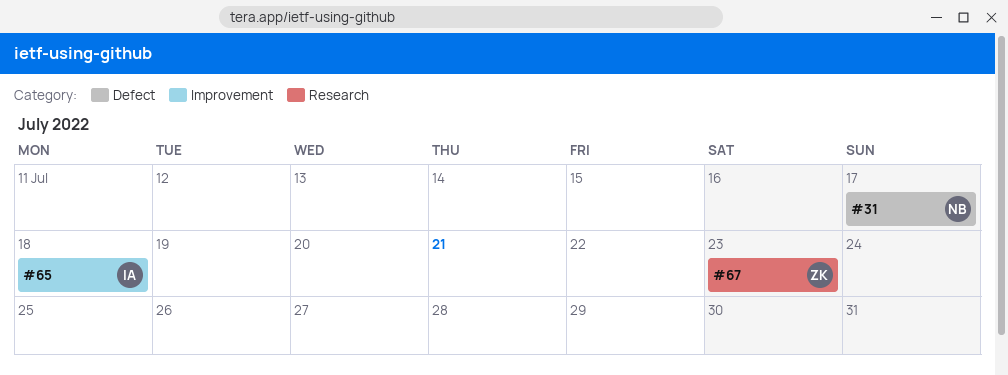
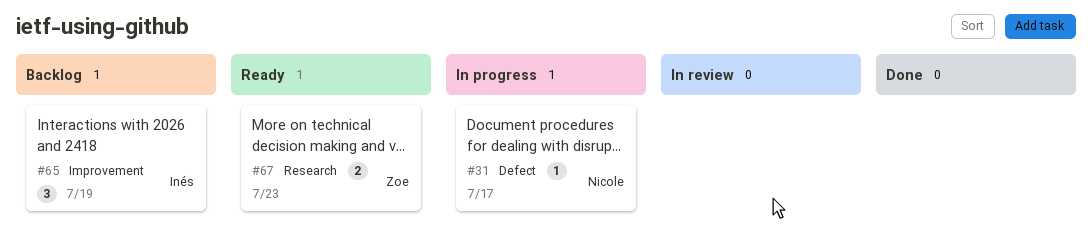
#65, due: Jul 18 -> Jul 19

